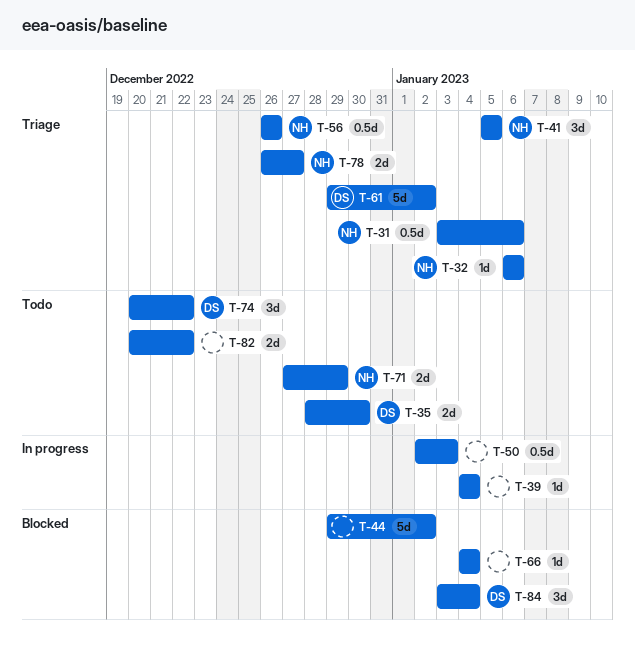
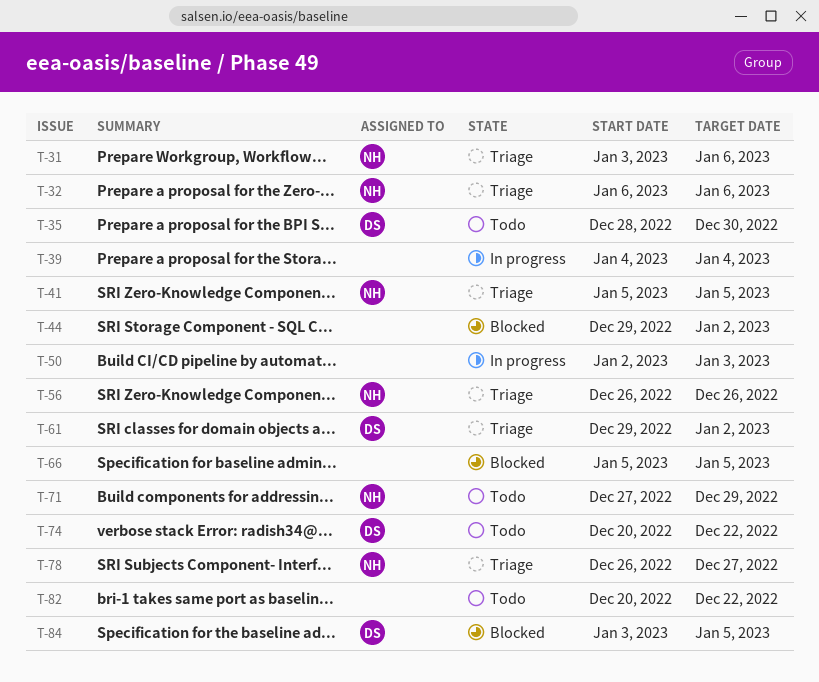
T-66, start: Jan 4 -> Jan 5
T-66, due: Jan 4 -> Jan 5
T-84, due: Jan 4 -> Jan 5

